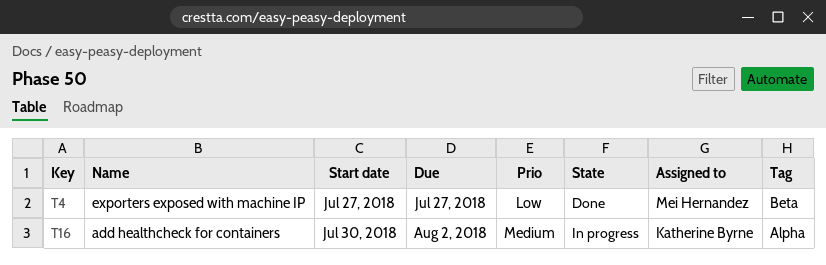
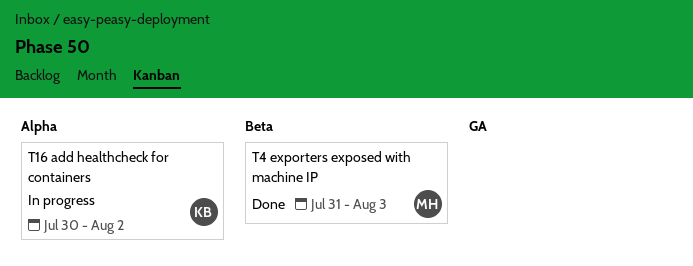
T4, start: Jul 27 -> Jul 31
T4, due: Jul 27 -> Aug 3

